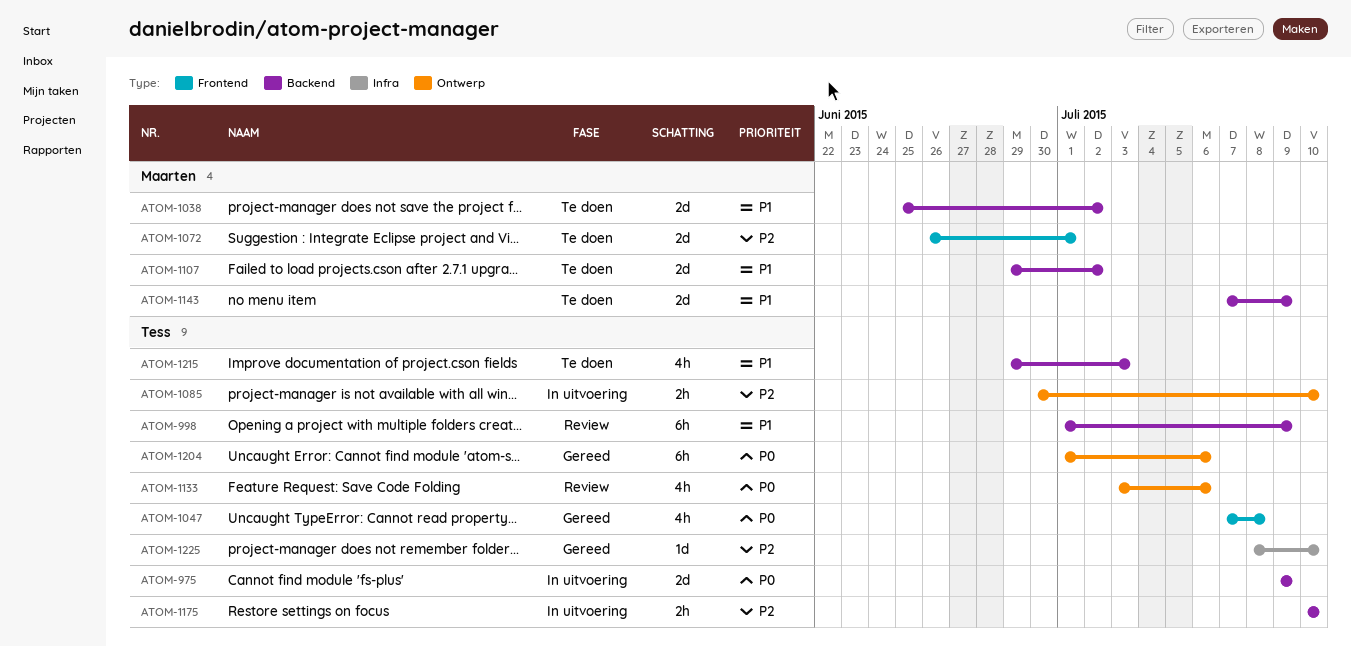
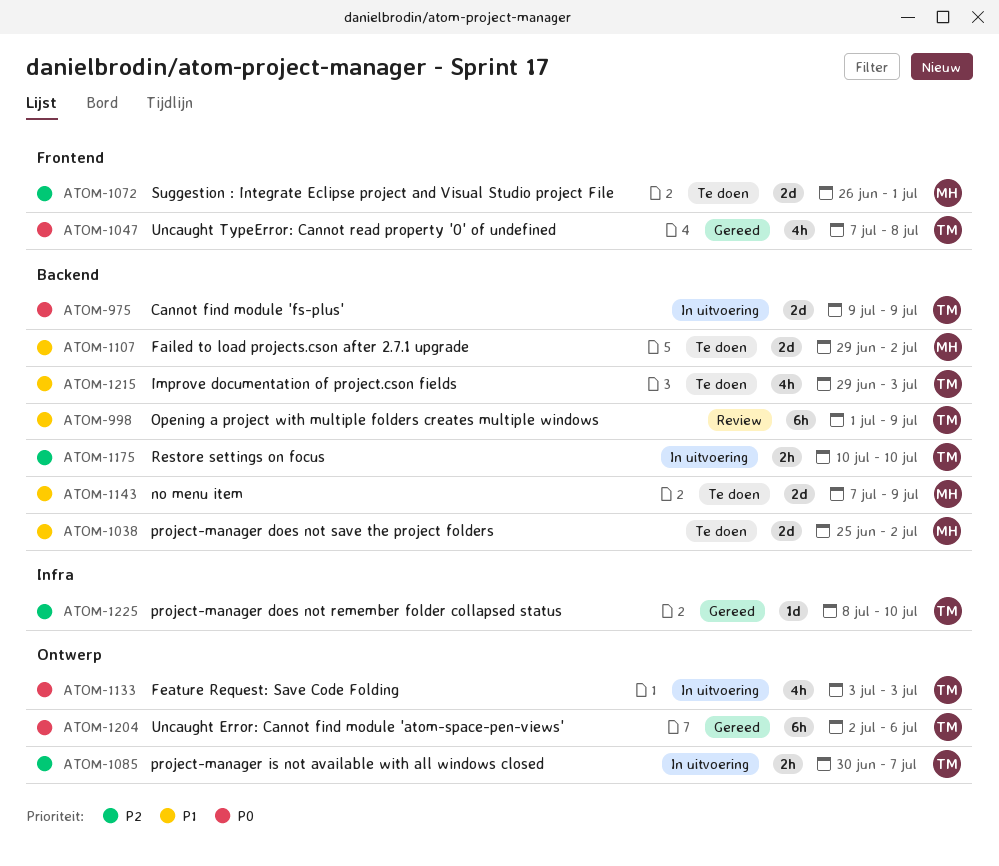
ATOM-1085, due: Jul 10 -> Jul 7
ATOM-1133, status: Review -> In uitvoering
ATOM-1133, due: Jul 6 -> Jul 3
ATOM-1204, start: Jul 1 -> Jul 2

